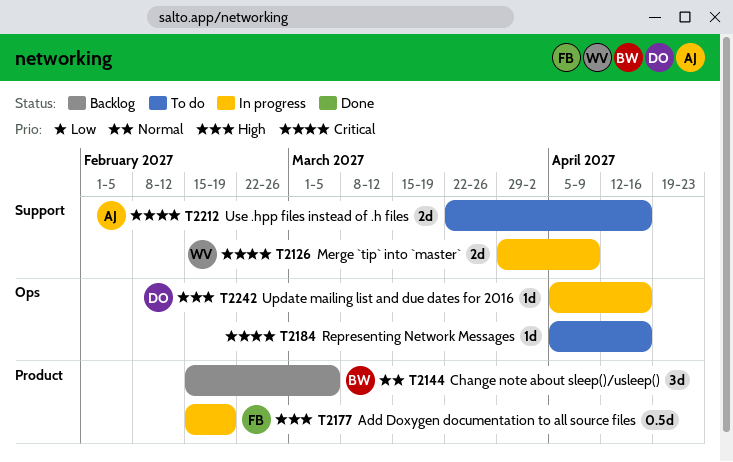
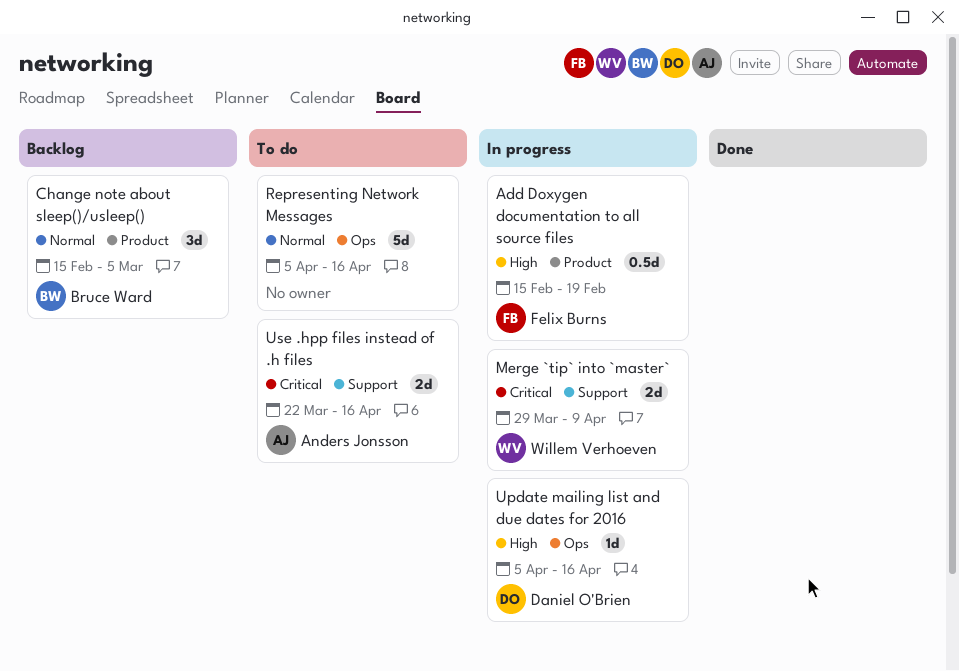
Representing Network Messages, priority: Critical -> Normal
Representing Network Messages, estimate: 1d -> 5d

